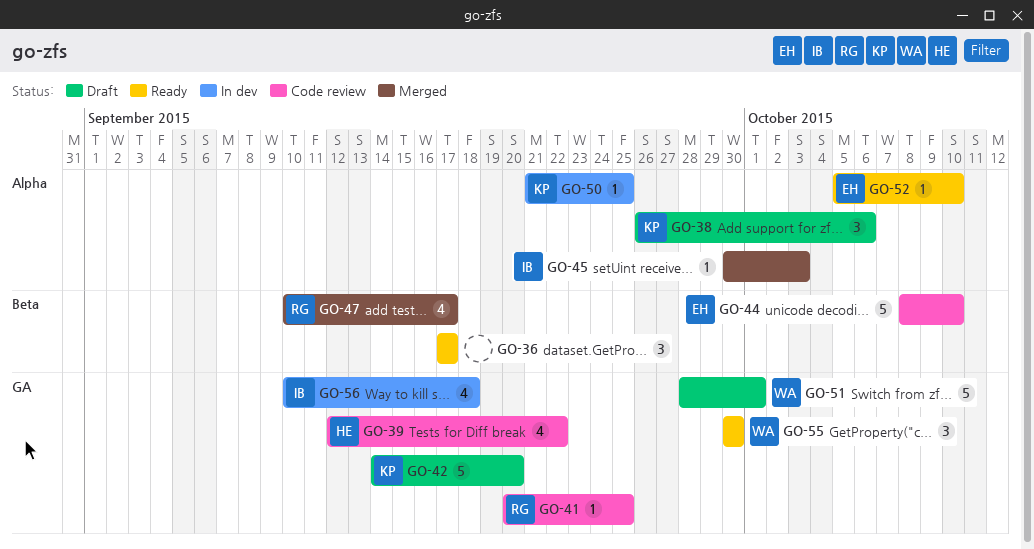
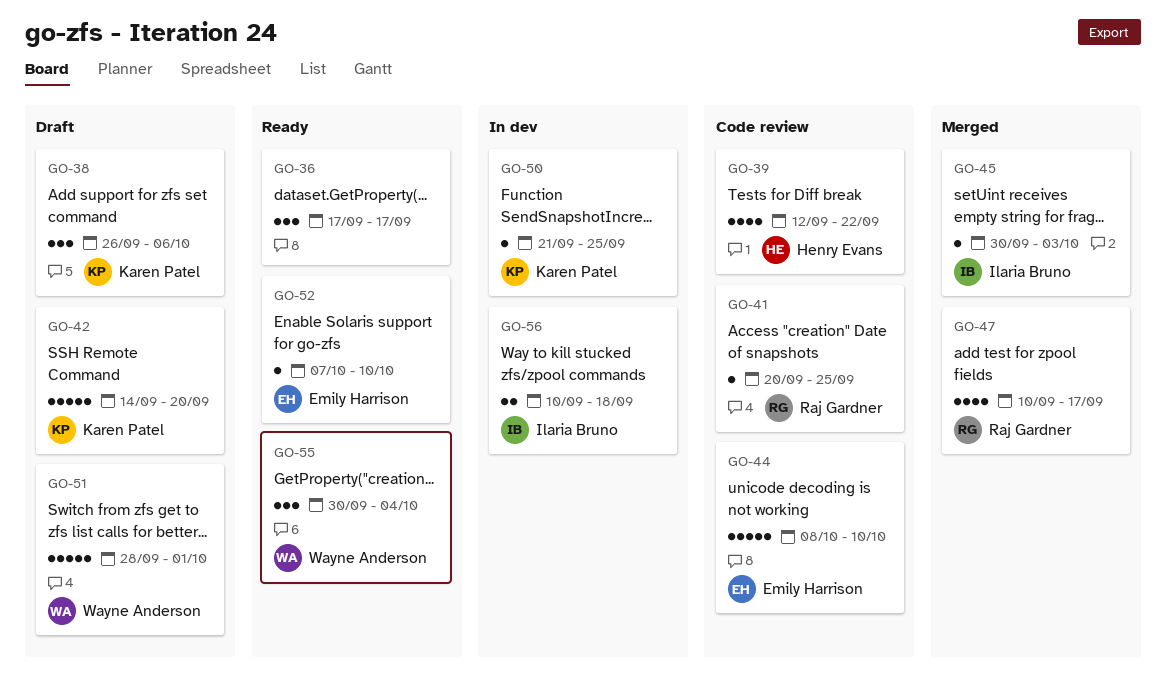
GO-52, start: Oct 5 -> Oct 7
GO-55, due: Sep 30 -> Oct 4
GO-56, estimate: 4 -> 2

